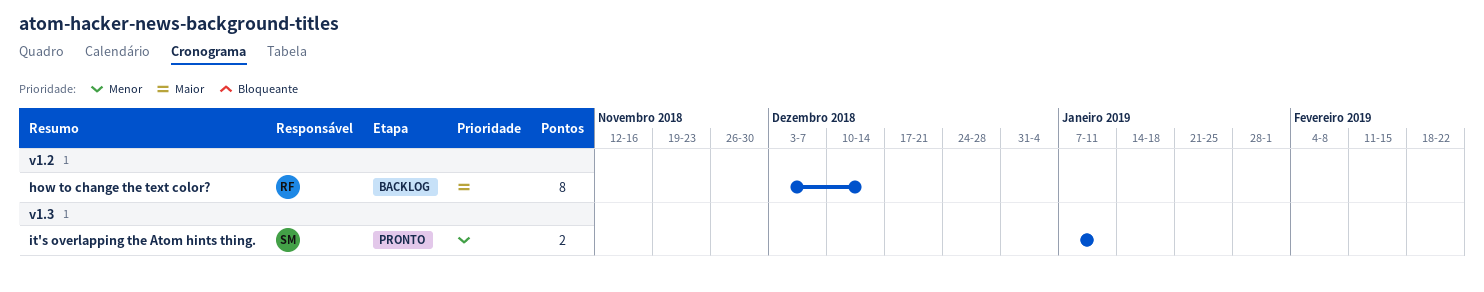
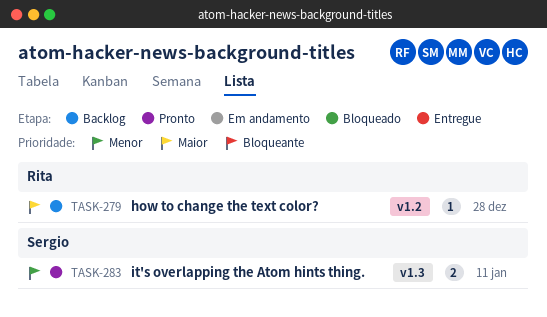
how to change the text color?, estimate: 8 -> 1
how to change the text color?, due: Dec 14 -> Dec 28

